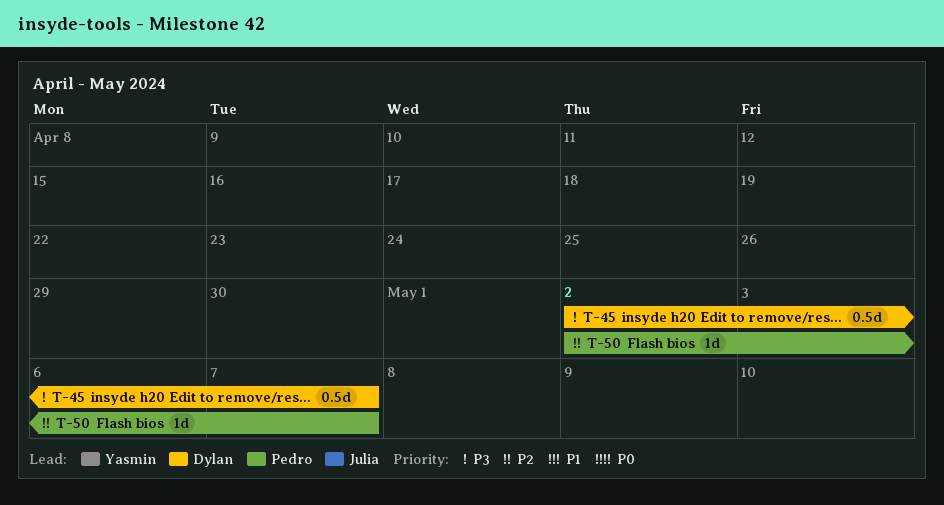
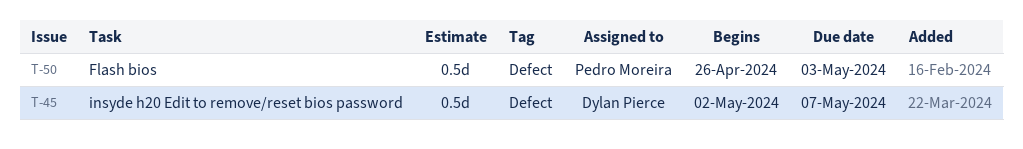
T-50, estimate: 1d -> 0.5d
T-50, start: May 2 -> Apr 26
T-50, due: May 7 -> May 3

